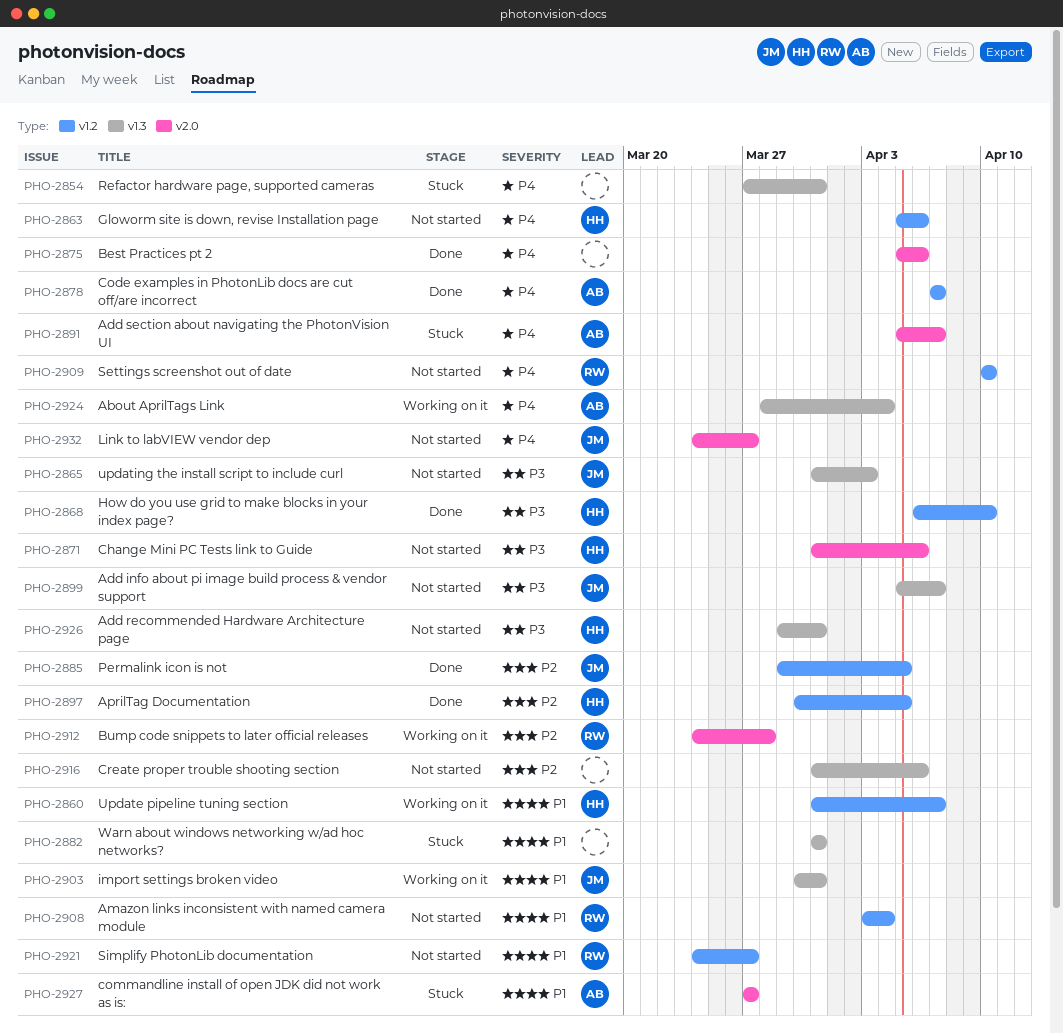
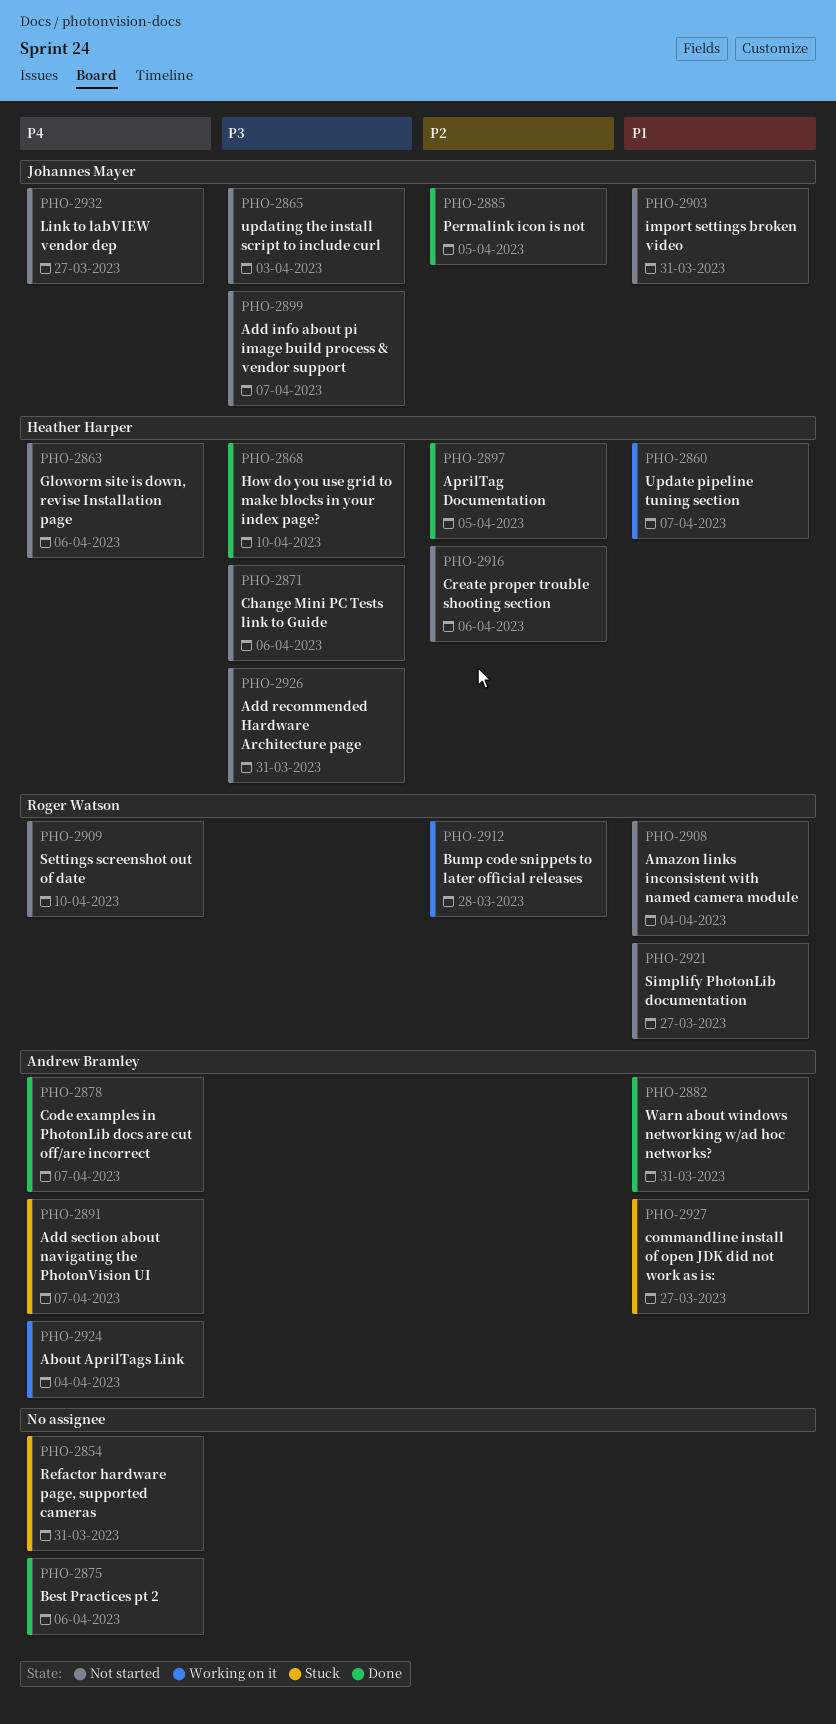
PHO-2882, status: Stuck -> Done
PHO-2882, owner: none -> Andrew Bramley
PHO-2903, status: Working on it -> Not started
PHO-2916, owner: none -> Heather Harper

